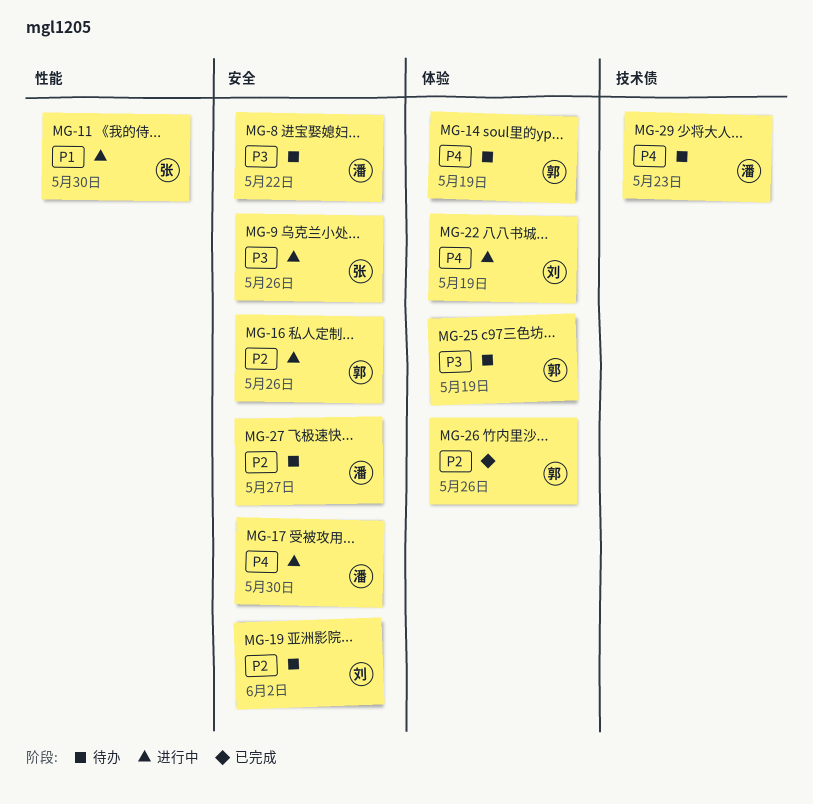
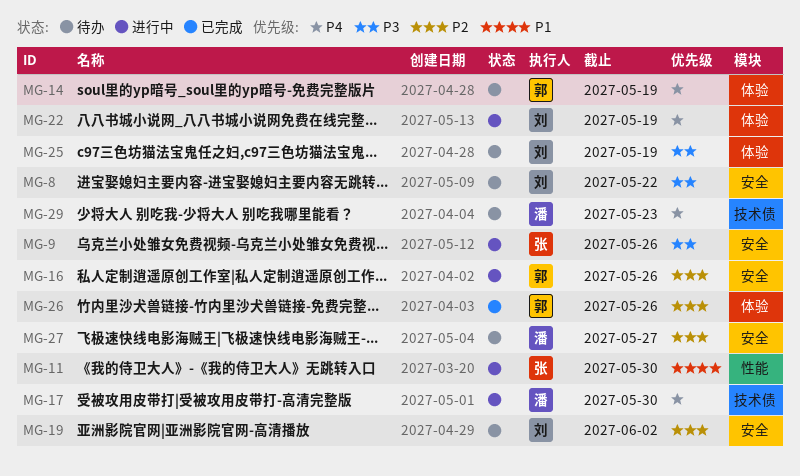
MG-8, owner: 潘 -> 刘
MG-17, label: 安全 -> 技术债
MG-25, owner: 郭 -> 刘

